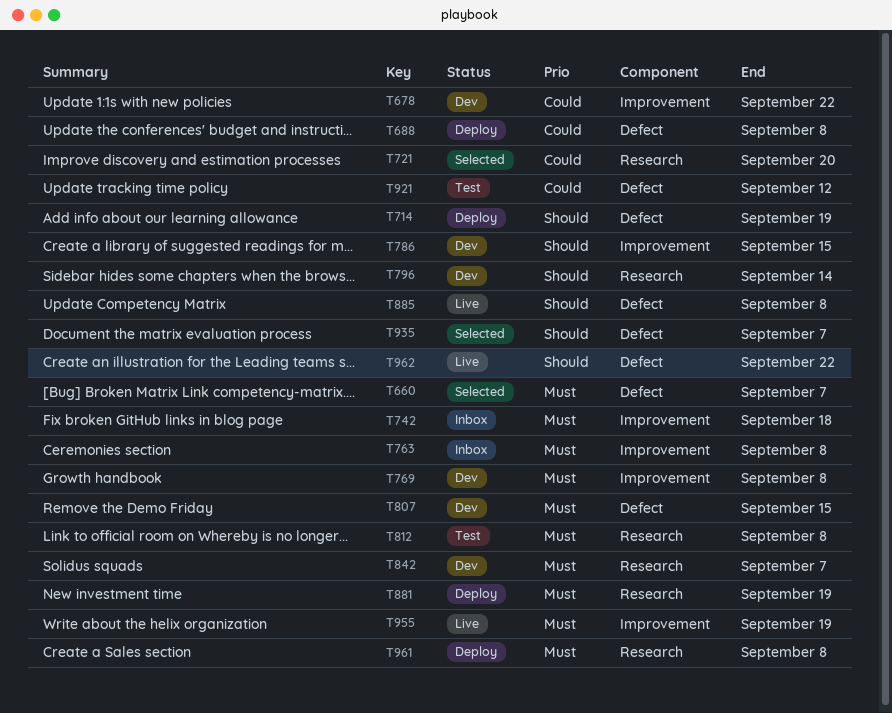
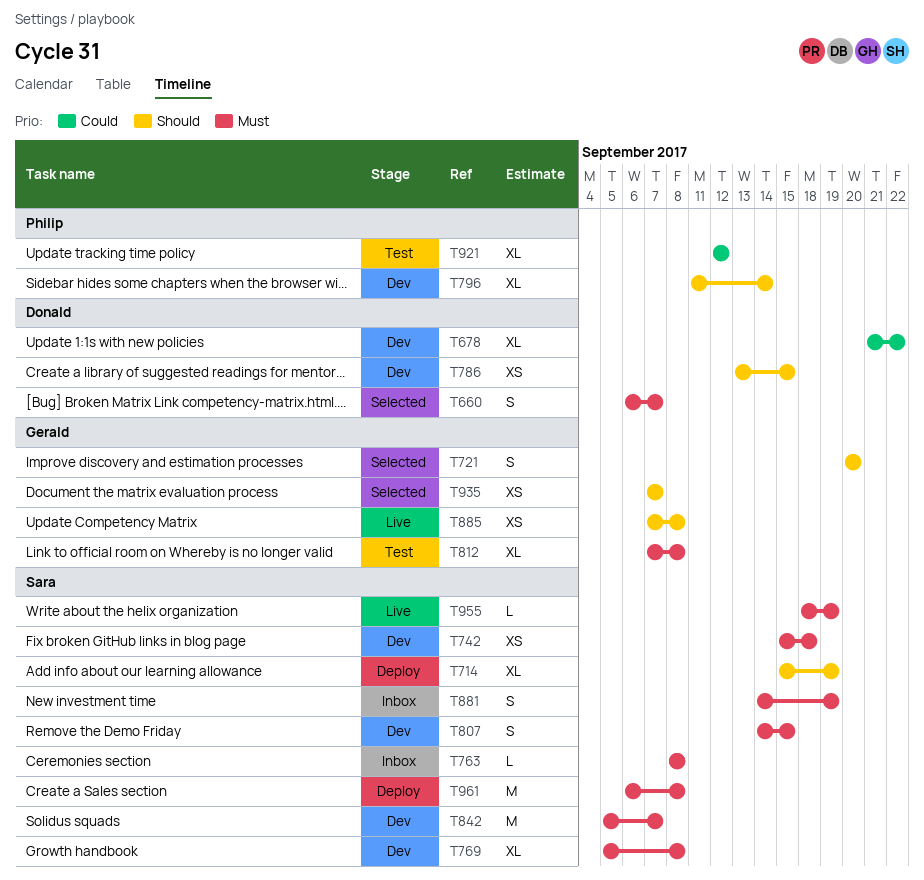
T688: present -> none
T721, priority: Could -> Should
T742, status: Inbox -> Dev
T881, status: Deploy -> Inbox
T962: present -> none

